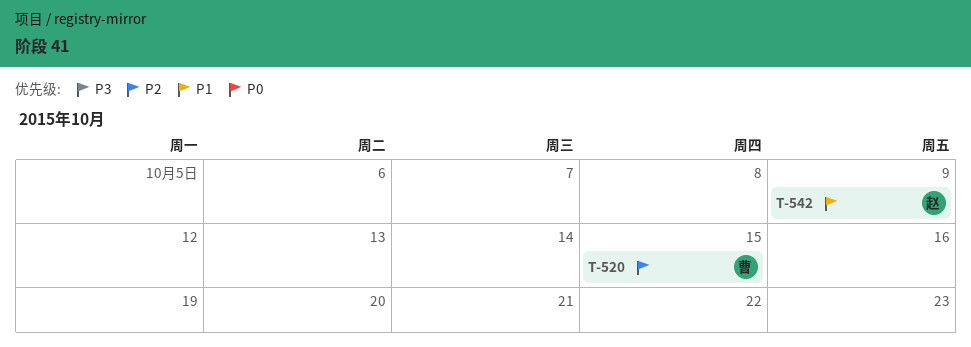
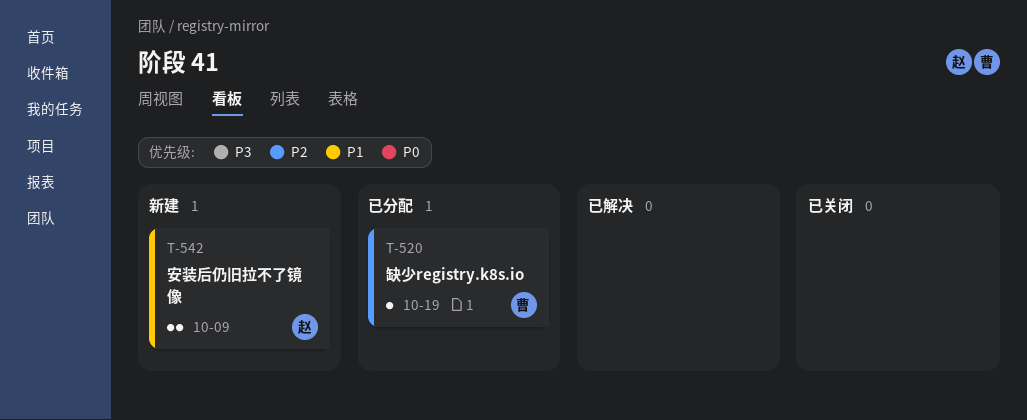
T-520, due: Oct 15 -> Oct 19

